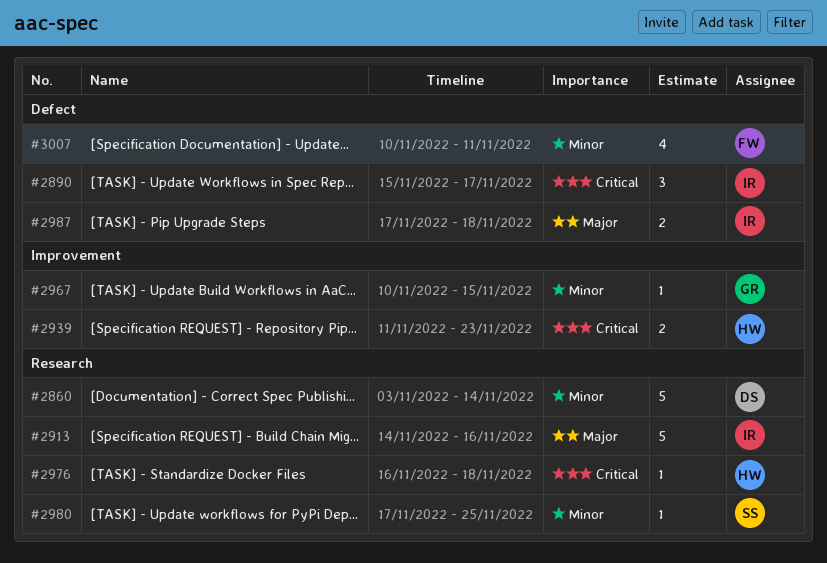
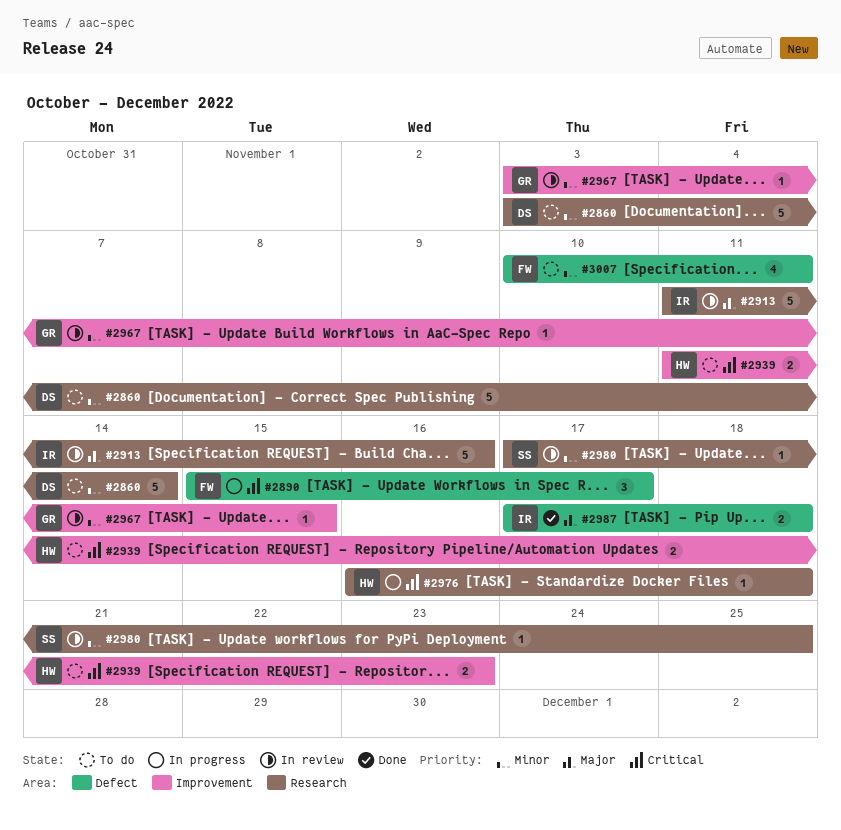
#2890, owner: IR -> FW
#2913, start: Nov 14 -> Nov 11
#2967, start: Nov 10 -> Nov 3

